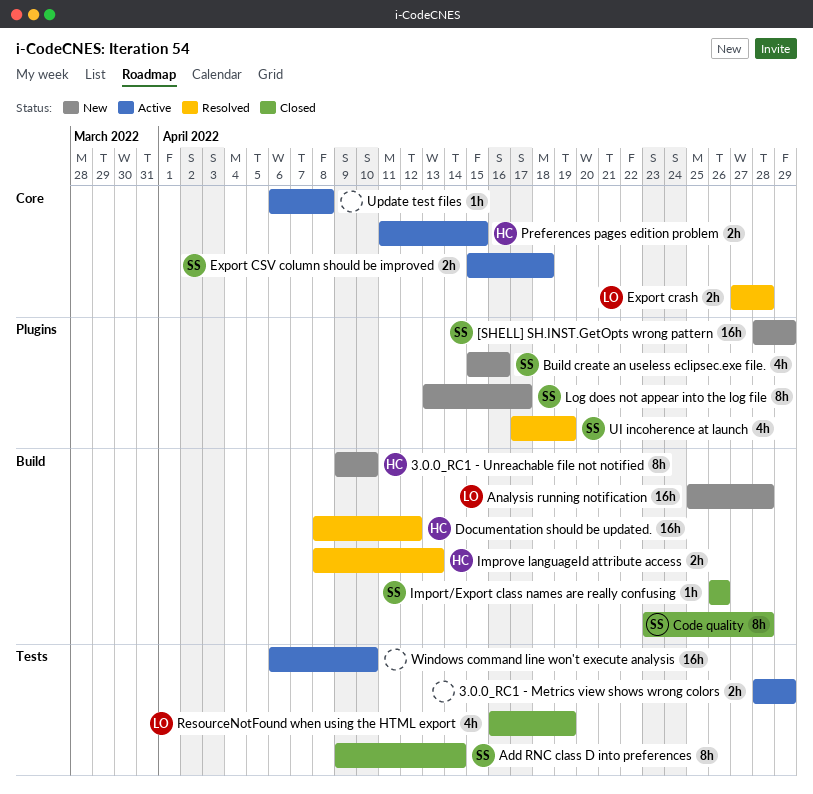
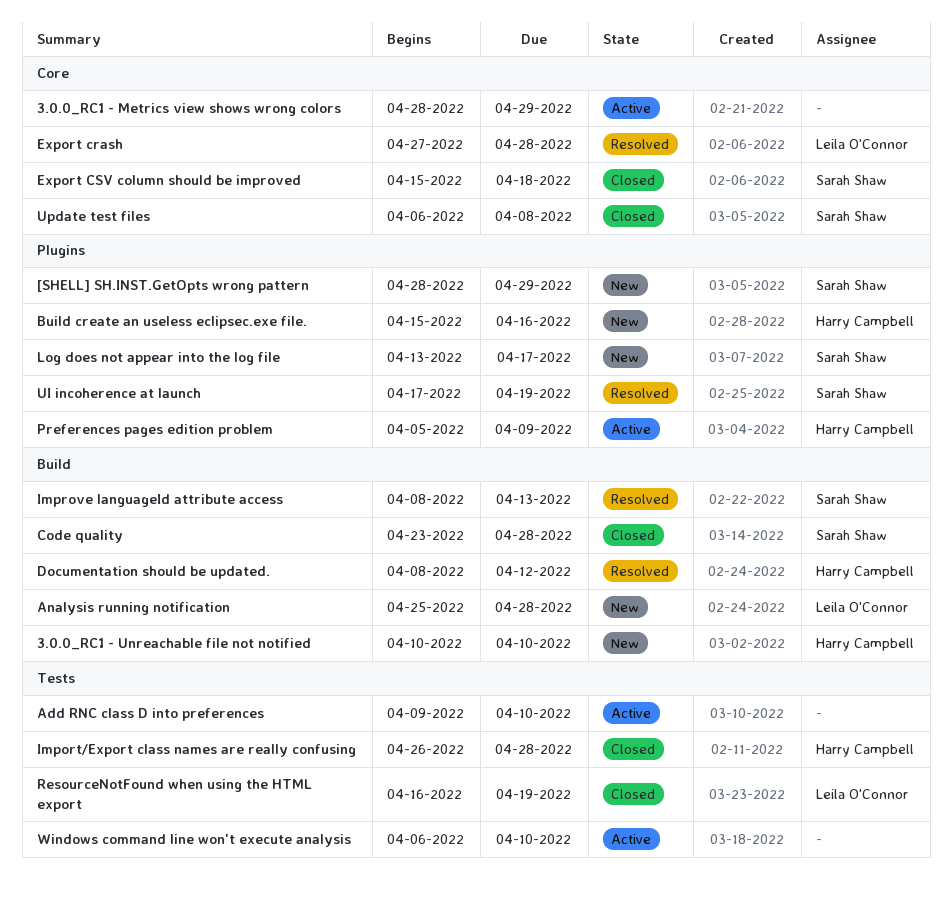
3.0.0_RC1 - Metrics view shows wrong colors, label: Tests -> Core
3.0.0_RC1 - Unreachable file not notified, start: Apr 9 -> Apr 10
Add RNC class D into preferences, status: Closed -> Active
Add RNC class D into preferences, owner: Sarah Shaw -> none
Add RNC class D into preferences, due: Apr 14 -> Apr 10
Build create an useless eclipsec.exe file., owner: Sarah Shaw -> Harry Campbell
Export CSV column should be improved, status: Active -> Closed
Import/Export class names are really confusing, owner: Sarah Shaw -> Harry Campbell
Import/Export class names are really confusing, label: Build -> Tests
Import/Export class names are really confusing, due: Apr 26 -> Apr 28
Improve languageId attribute access, owner: Harry Campbell -> Sarah Shaw
Preferences pages edition problem, label: Core -> Plugins
Preferences pages edition problem, start: Apr 11 -> Apr 5
Preferences pages edition problem, due: Apr 15 -> Apr 9
Update test files, status: Active -> Closed
Update test files, owner: none -> Sarah Shaw

